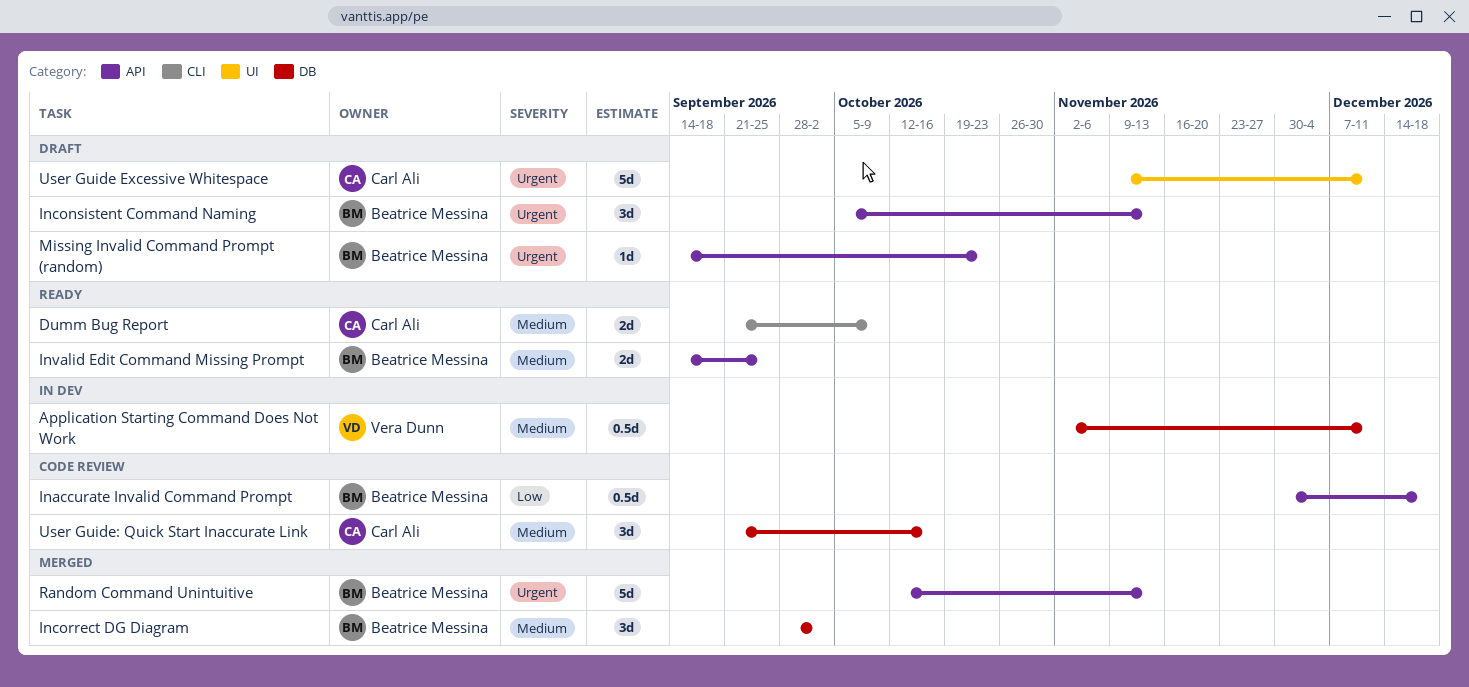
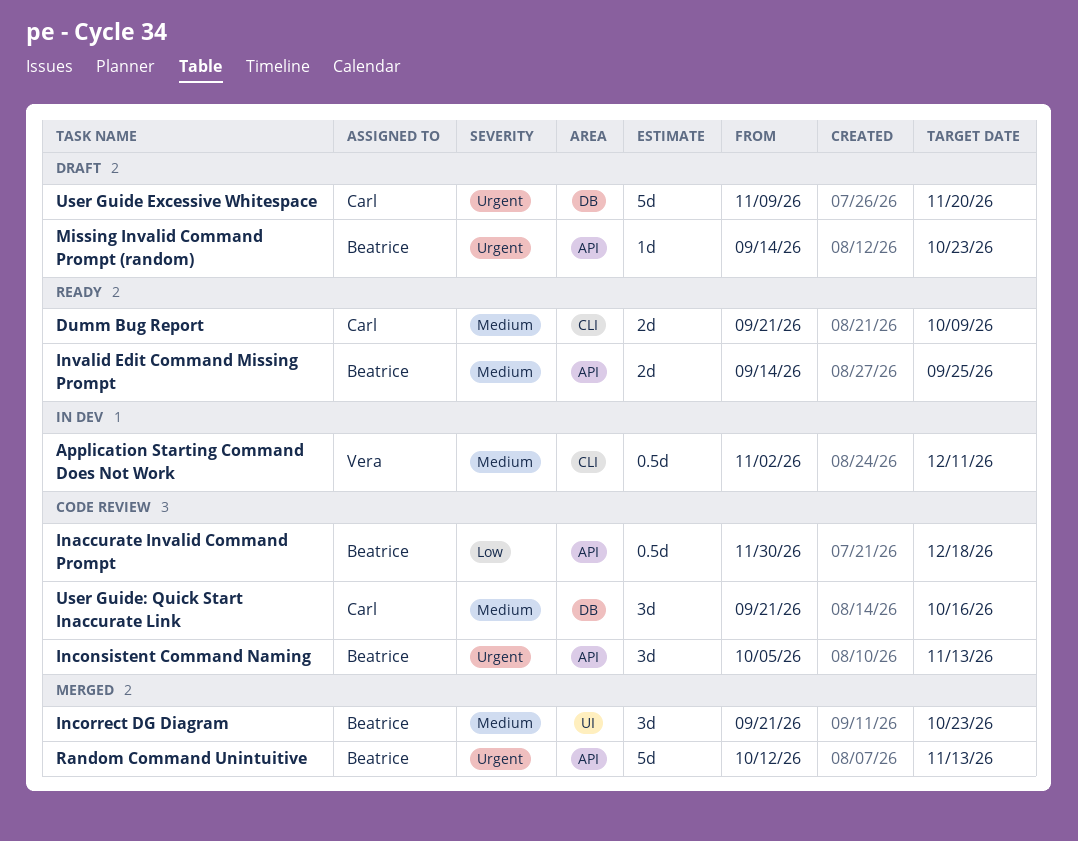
Application Starting Command Does Not Work, label: DB -> CLI
Inconsistent Command Naming, status: Draft -> Code review
Incorrect DG Diagram, label: DB -> UI
Incorrect DG Diagram, start: Sep 28 -> Sep 21
Incorrect DG Diagram, due: Oct 2 -> Oct 23
User Guide Excessive Whitespace, label: UI -> DB
User Guide Excessive Whitespace, due: Dec 11 -> Nov 20

